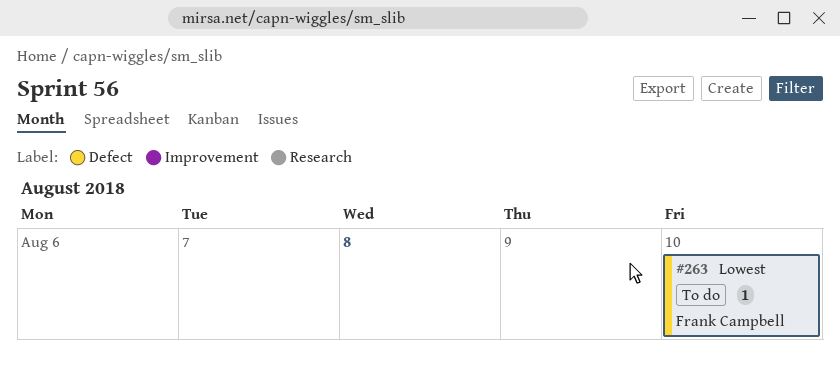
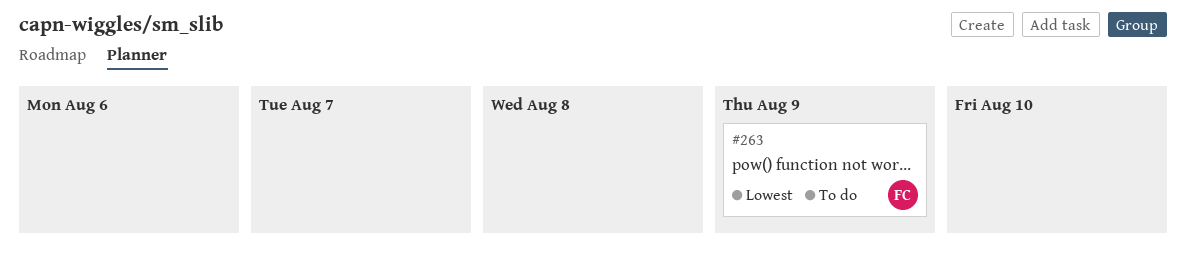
#263, due: Aug 10 -> Aug 9

